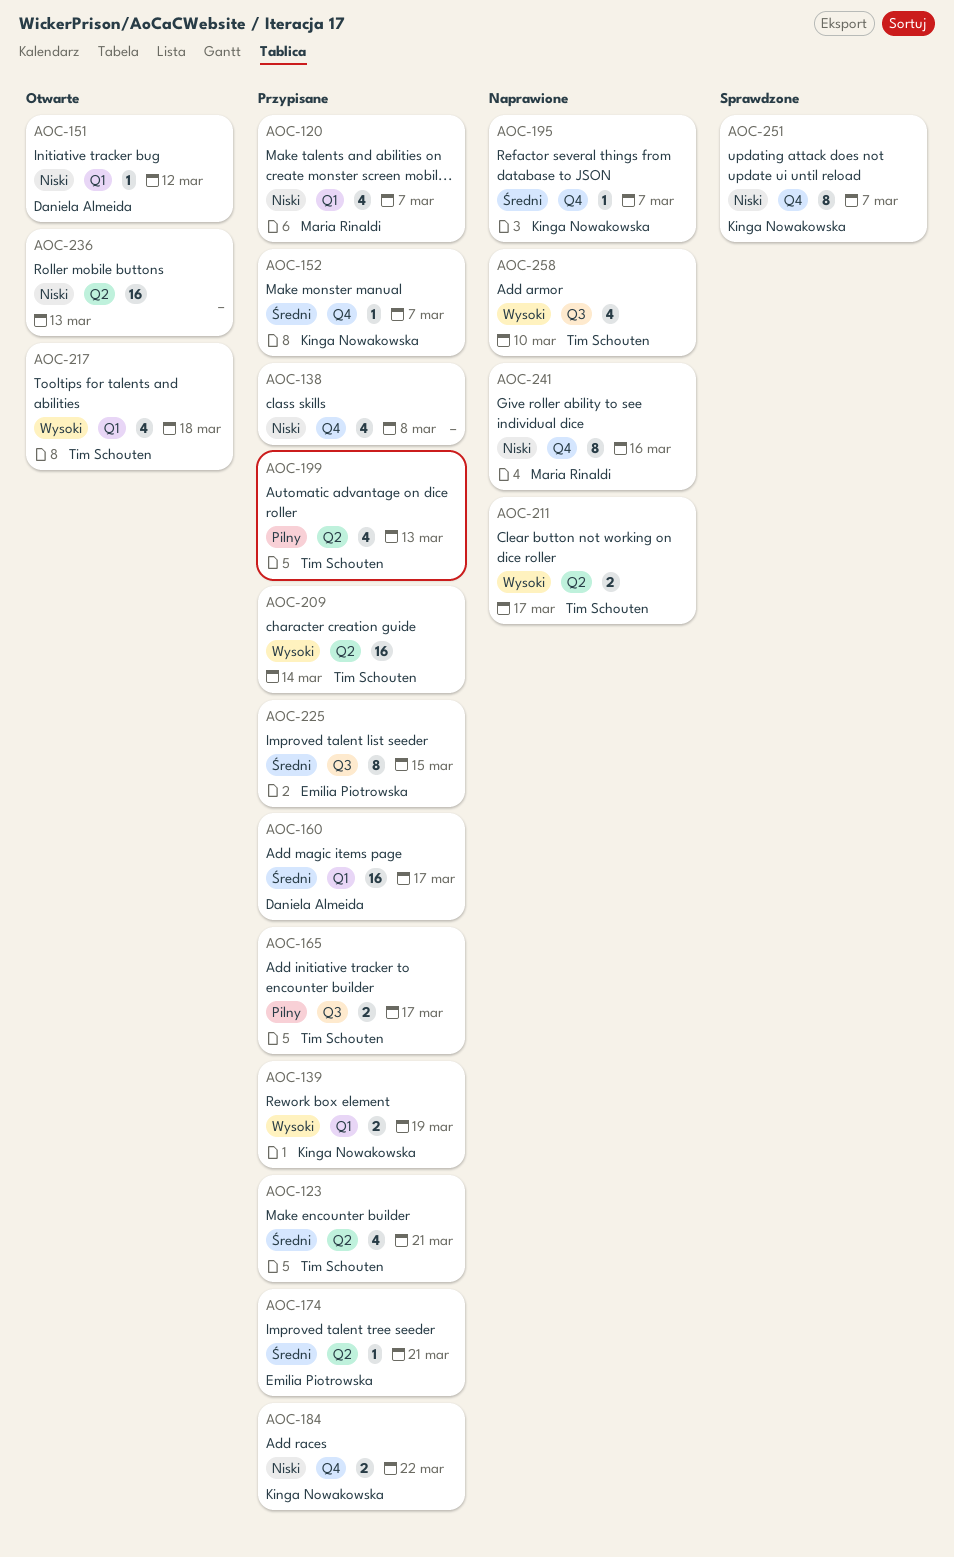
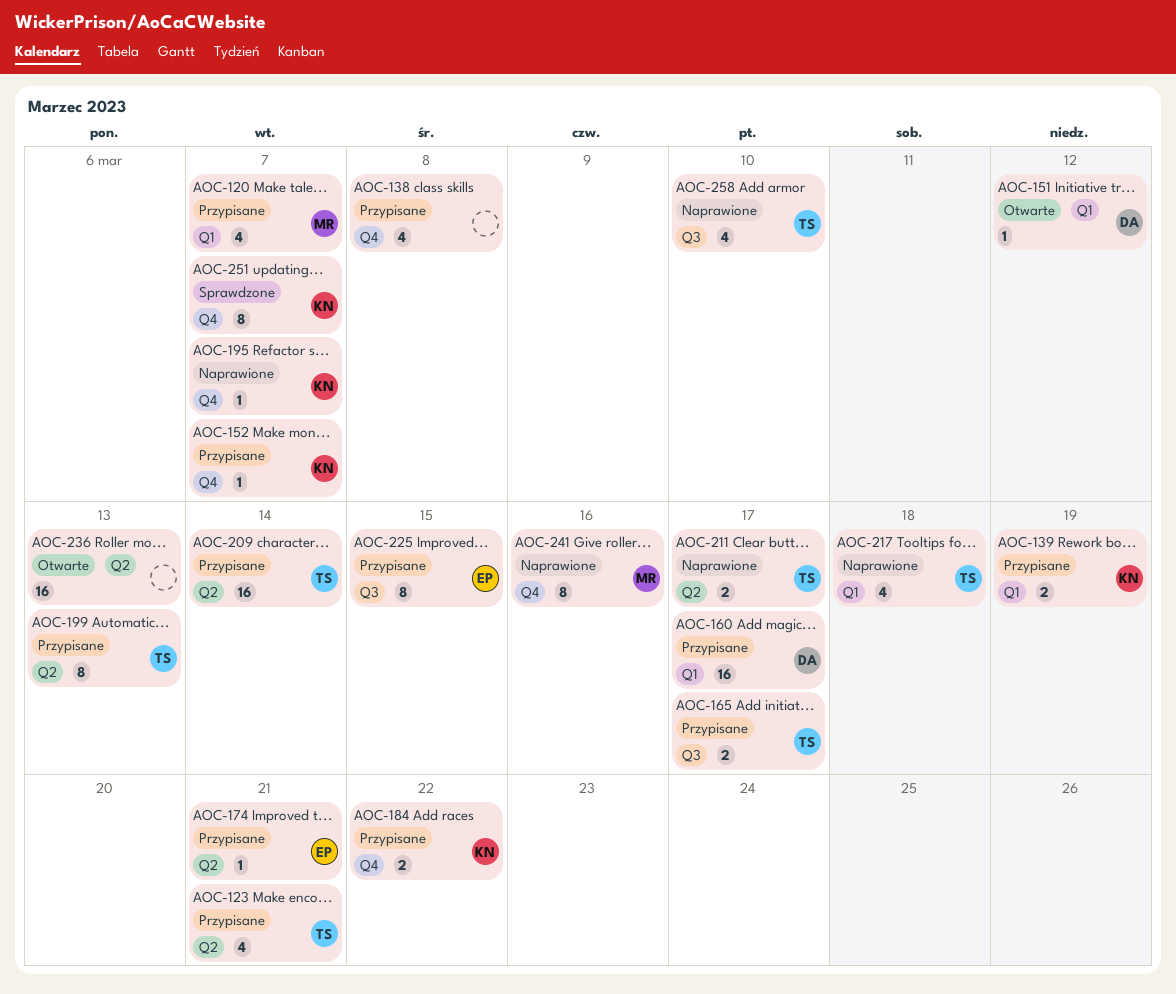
AOC-199, estimate: 4 -> 8
AOC-217, status: Otwarte -> Naprawione

